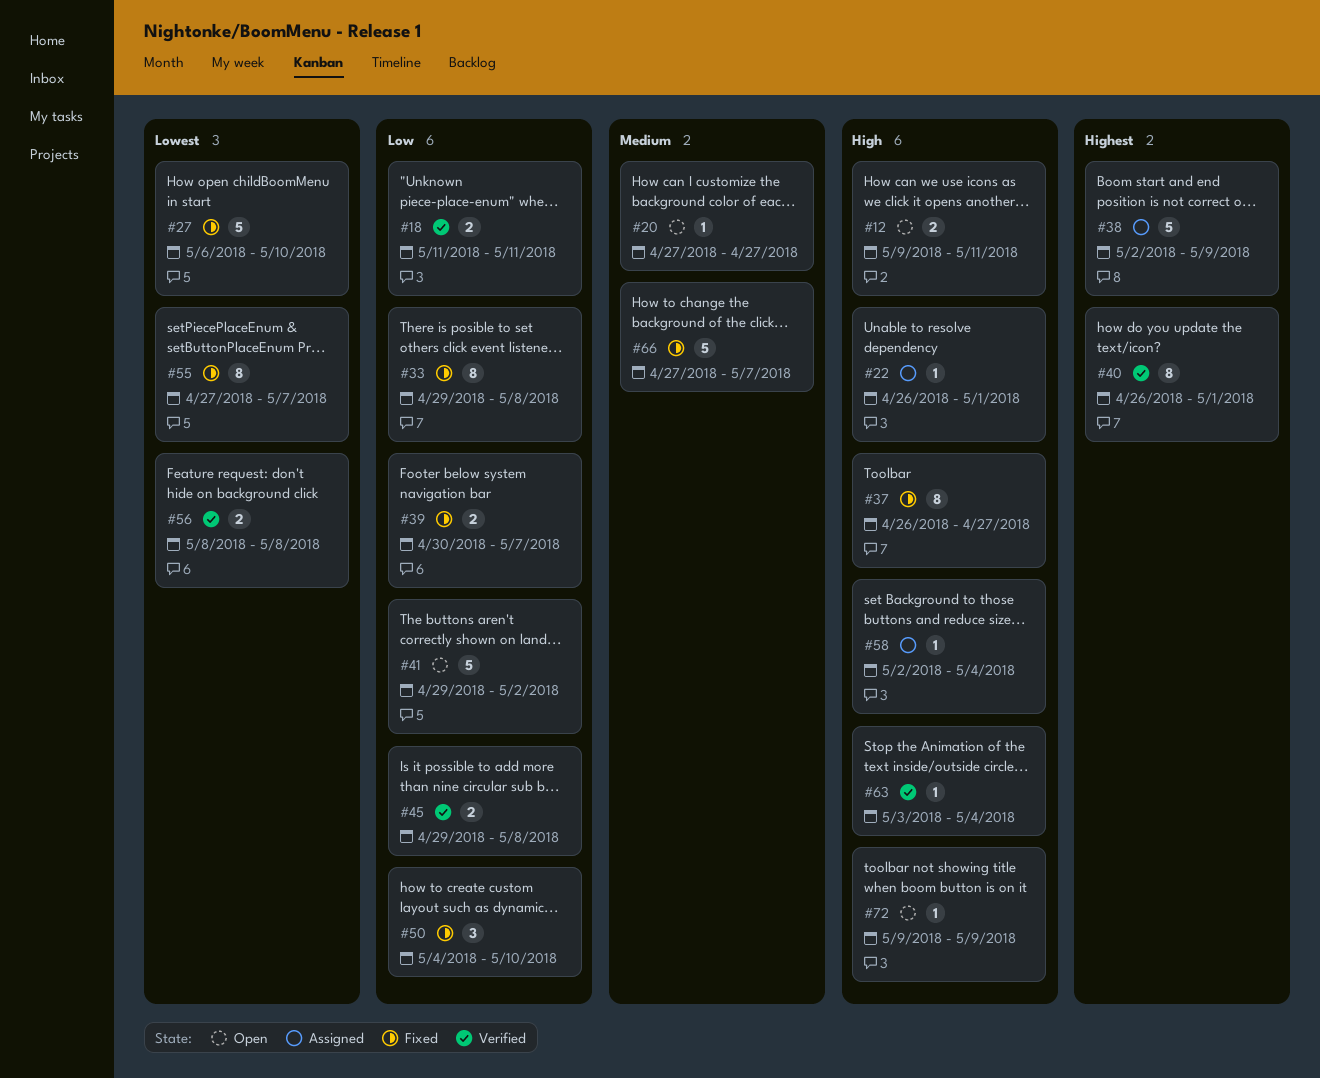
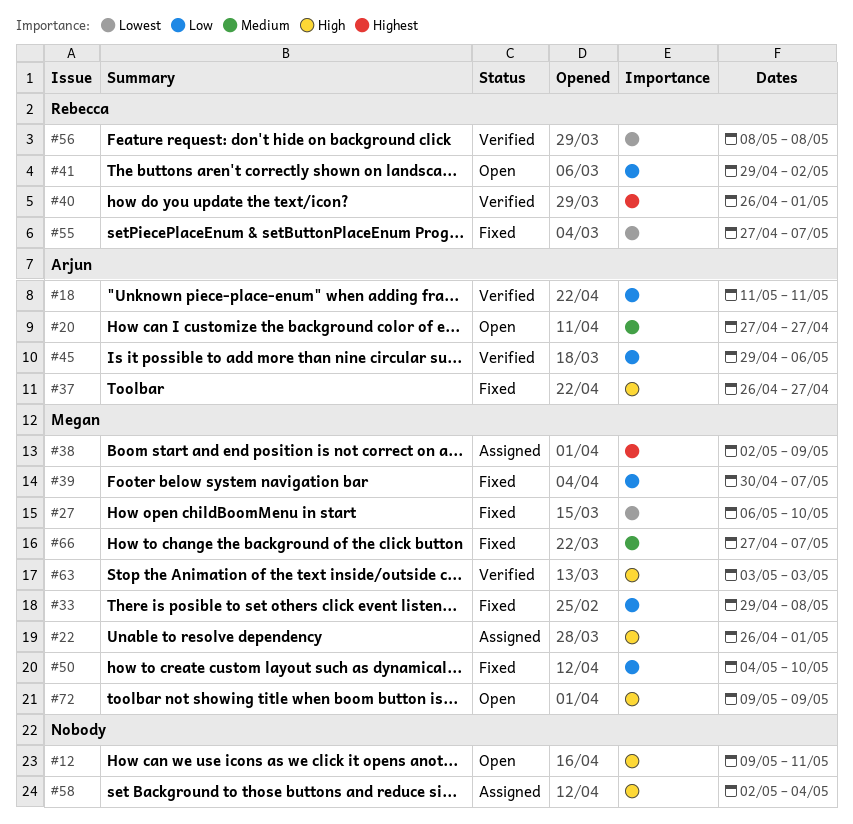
#45, due: May 8 -> May 6
#63, due: May 4 -> May 3

